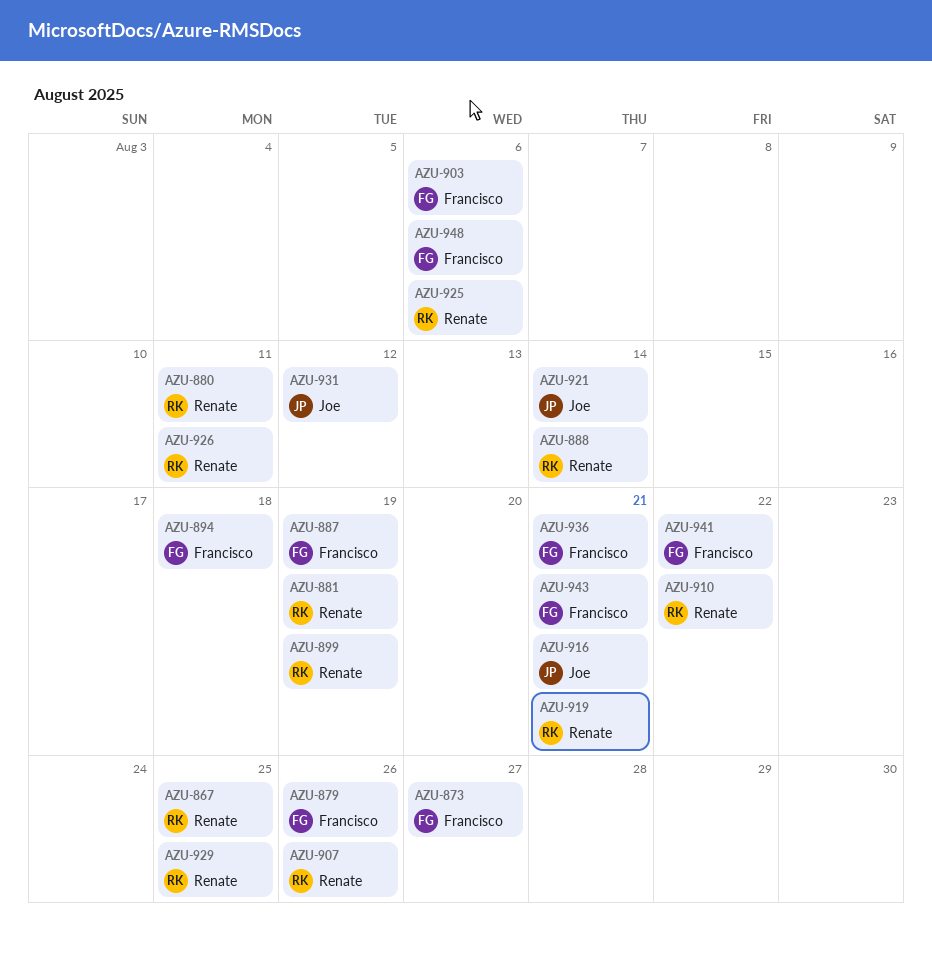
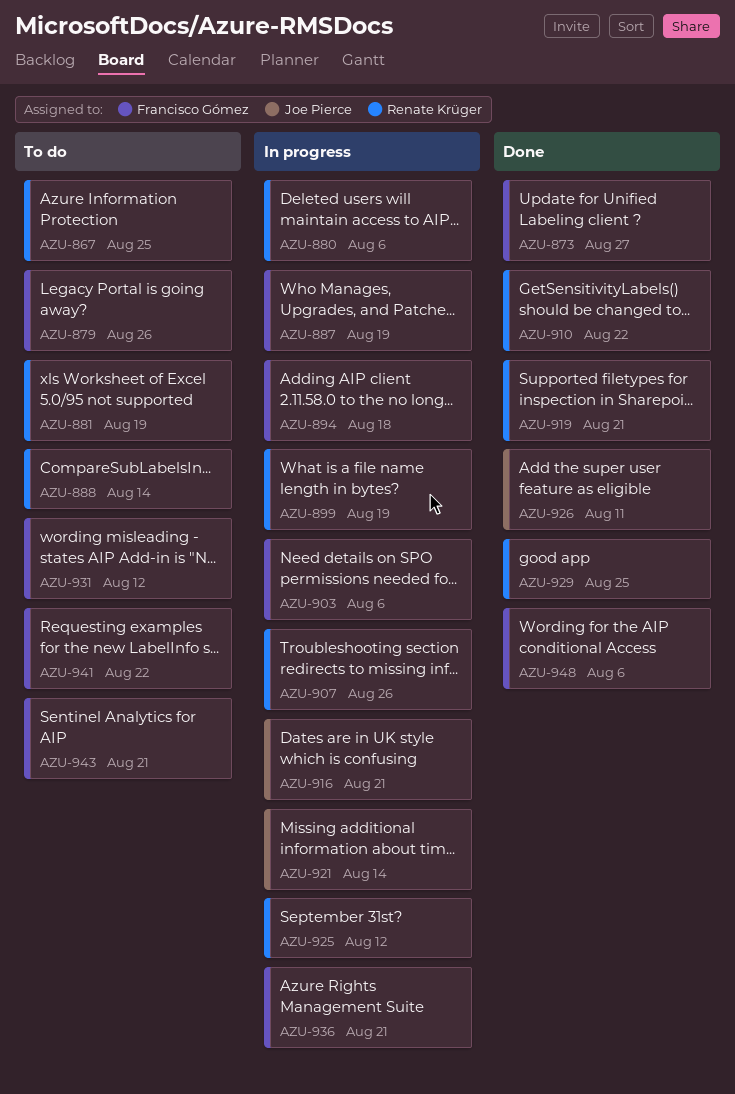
AZU-880, due: Aug 11 -> Aug 6
AZU-925, due: Aug 6 -> Aug 12
AZU-926, owner: Renate Krüger -> Joe Pierce
AZU-931, owner: Joe Pierce -> Francisco Gómez

